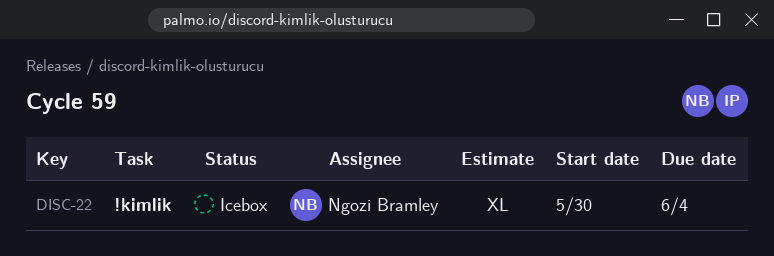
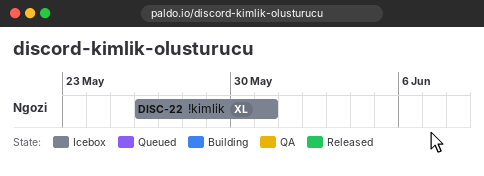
DISC-22, start: May 30 -> May 26
DISC-22, due: Jun 4 -> May 31

